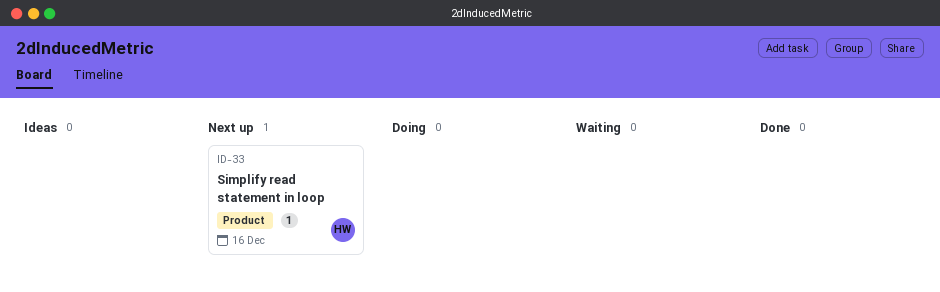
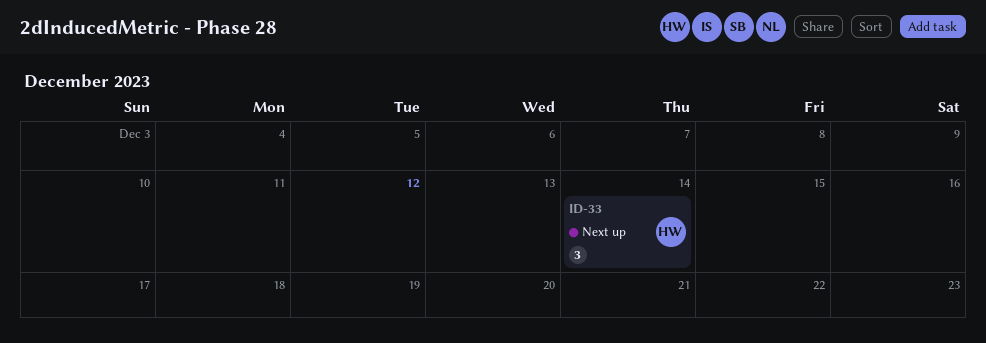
ID-33, estimate: 1 -> 3
ID-33, due: Dec 16 -> Dec 14

